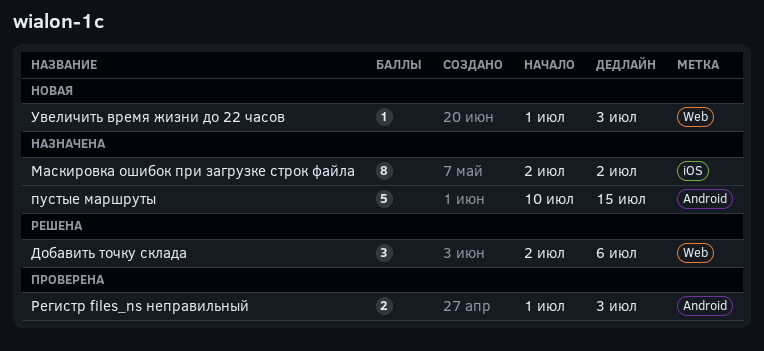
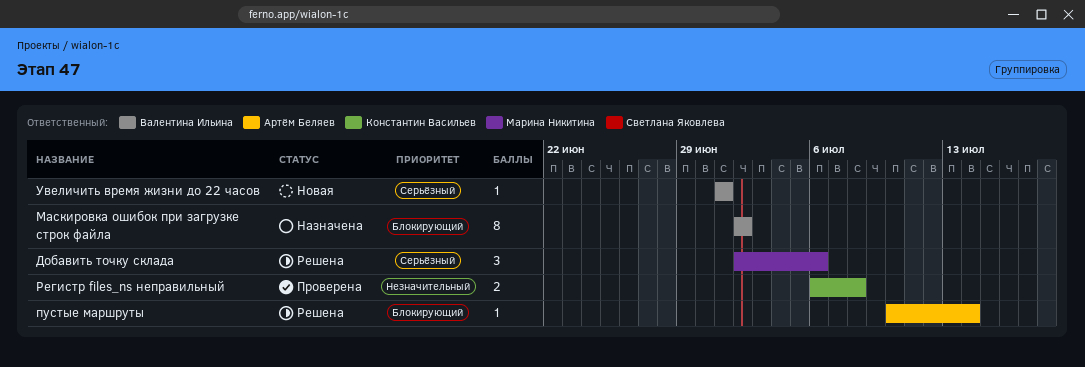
пустые маршруты, status: Назначена -> Решена
пустые маршруты, estimate: 5 -> 1
пустые маршруты, due: Jul 15 -> Jul 14
Регистр files_ns неправильный, start: Jul 1 -> Jul 6
Регистр files_ns неправильный, due: Jul 3 -> Jul 8
Увеличить время жизни до 22 часов, due: Jul 3 -> Jul 1

